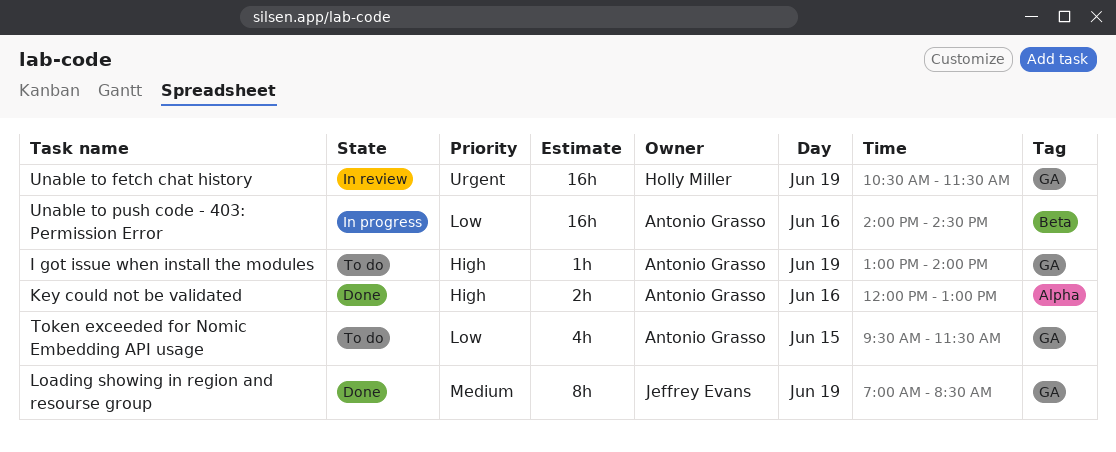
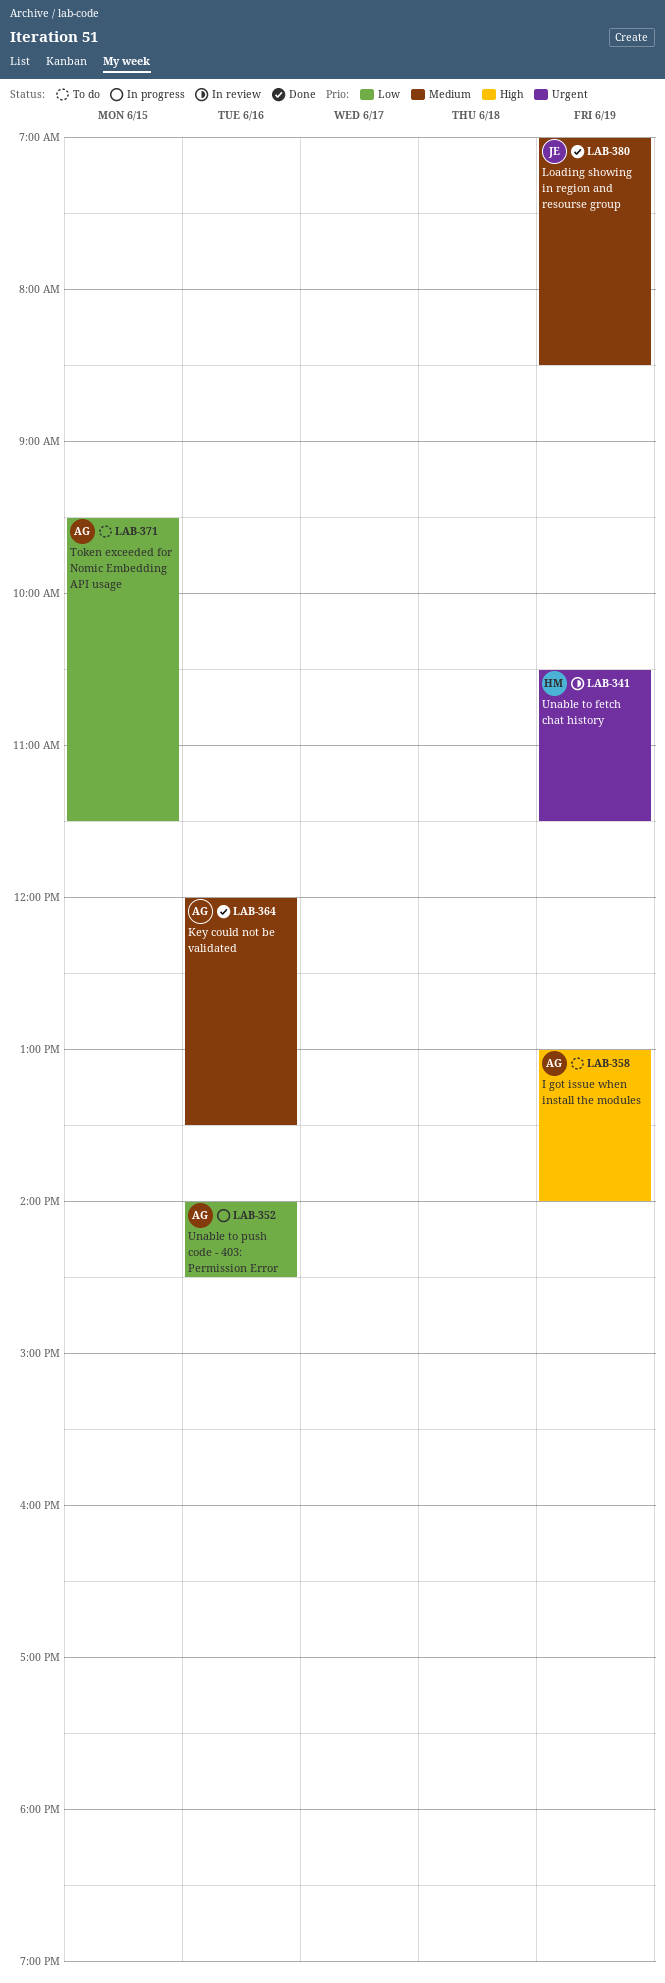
Key could not be validated, priority: High -> Medium
Key could not be validated, ends: 13:00 -> 13:30

